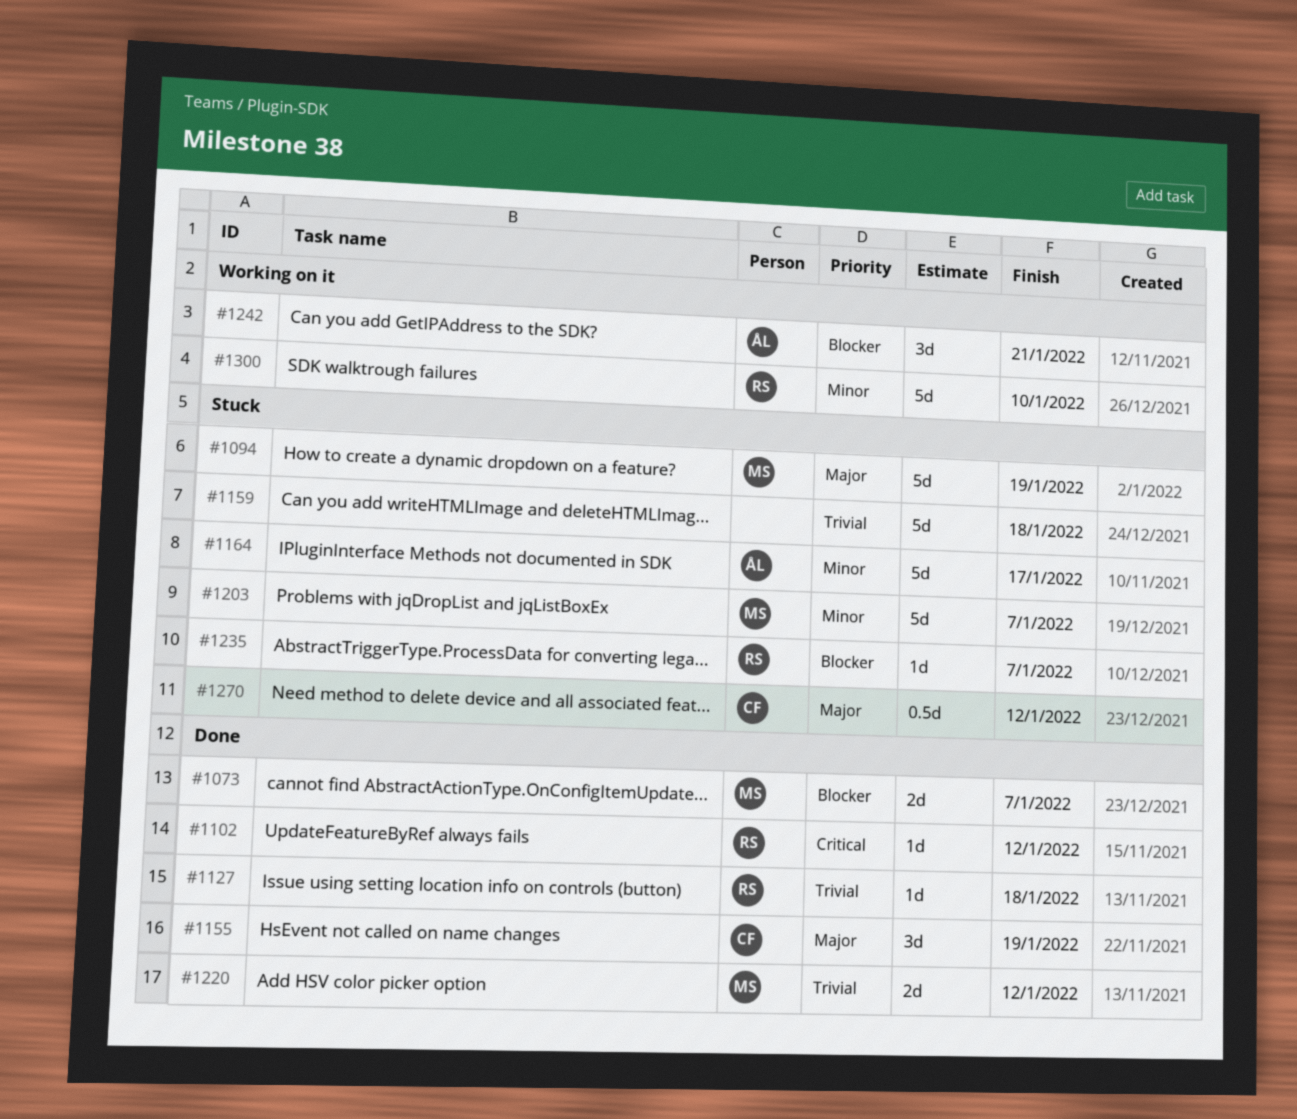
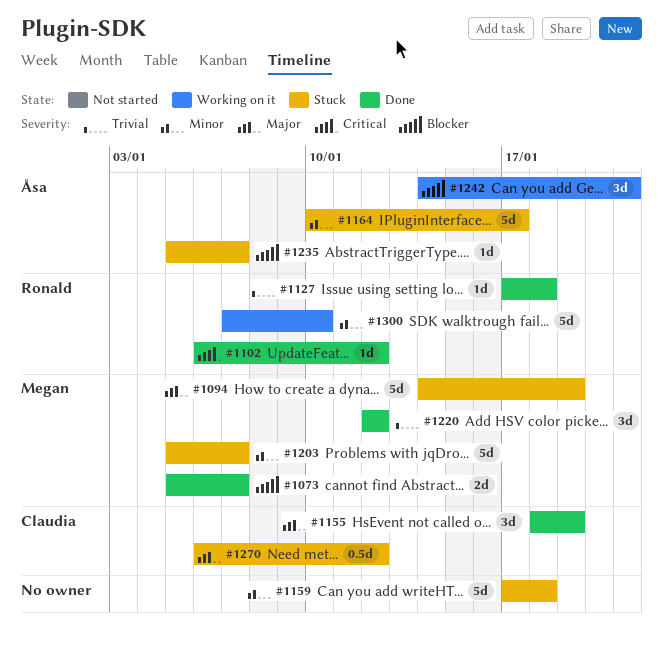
#1159, priority: Trivial -> Minor
#1220, estimate: 2d -> 3d
#1235, owner: Ronald -> Åsa

